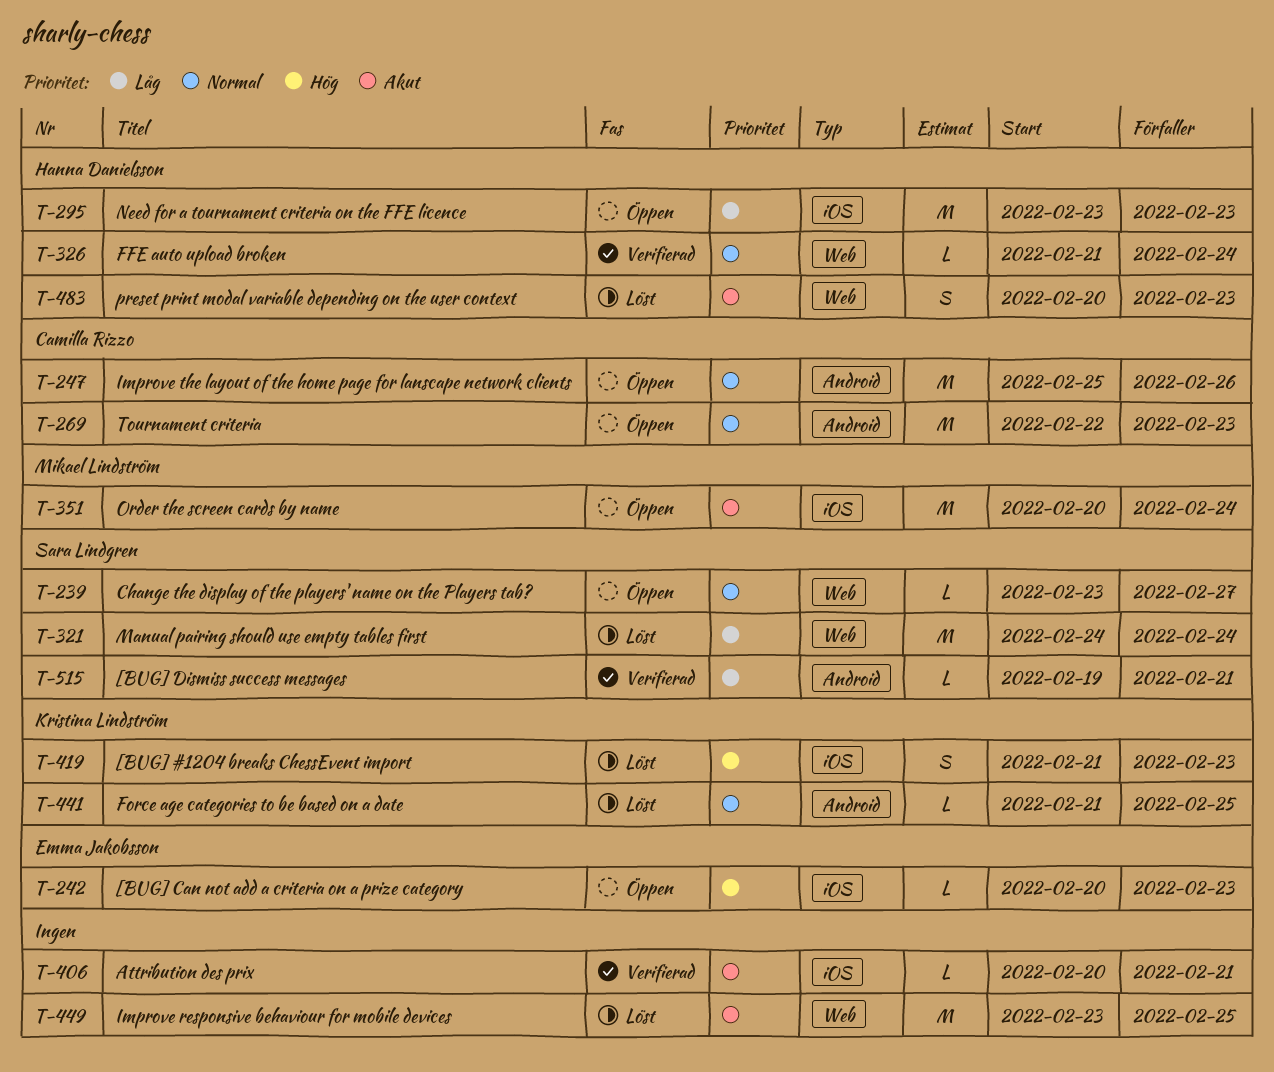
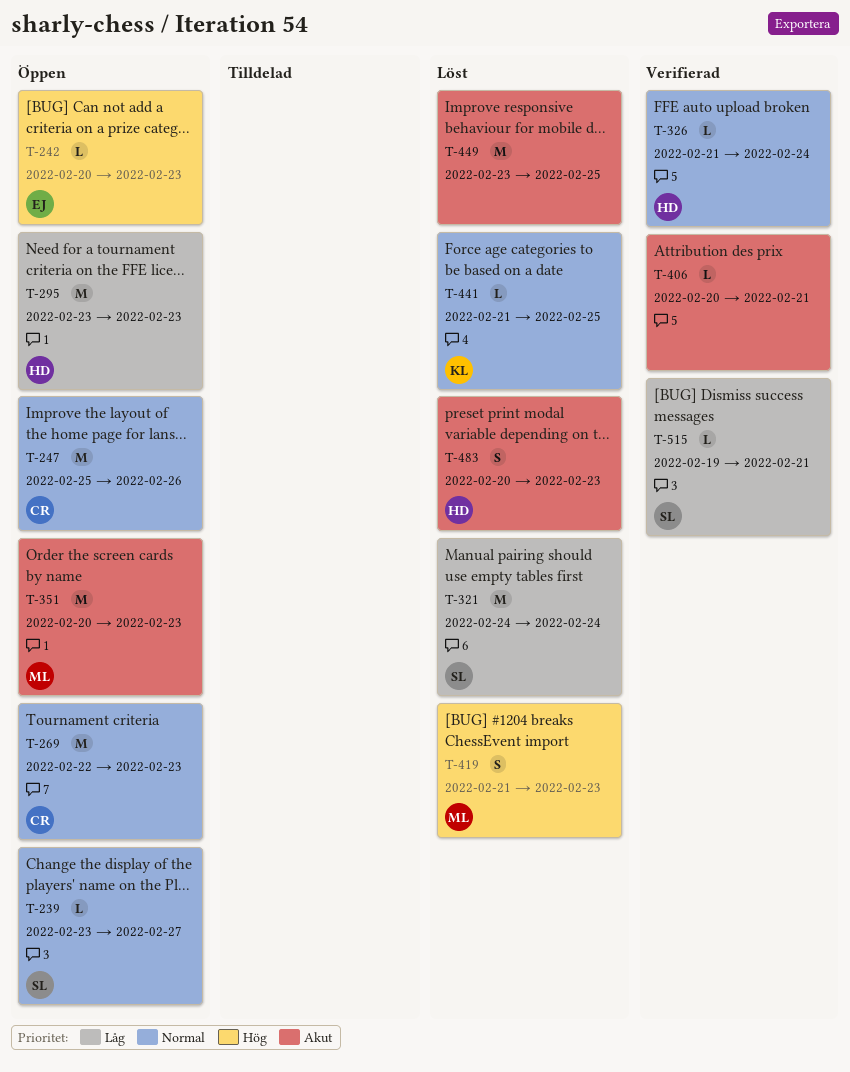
T-351, due: Feb 24 -> Feb 23
T-419, owner: Kristina Lindström -> Mikael Lindström

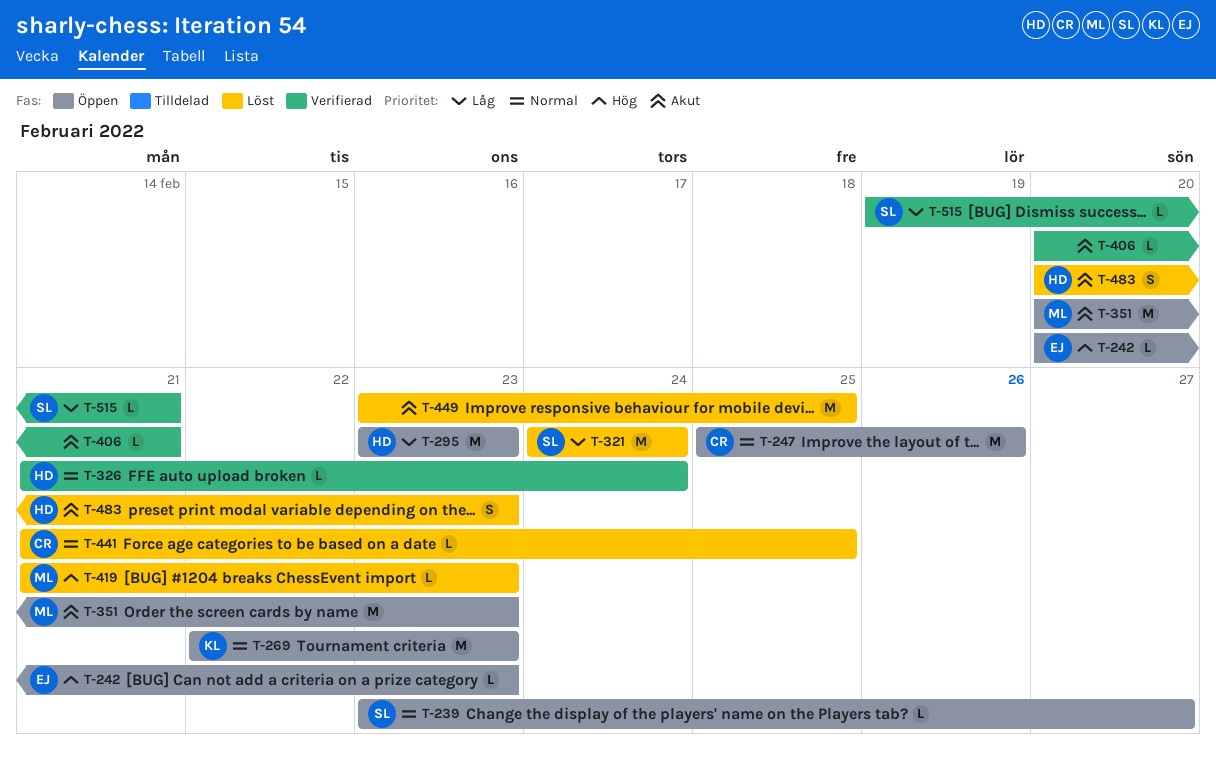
T-269, owner: CR -> KL
T-419, estimate: S -> L
T-441, owner: KL -> CR

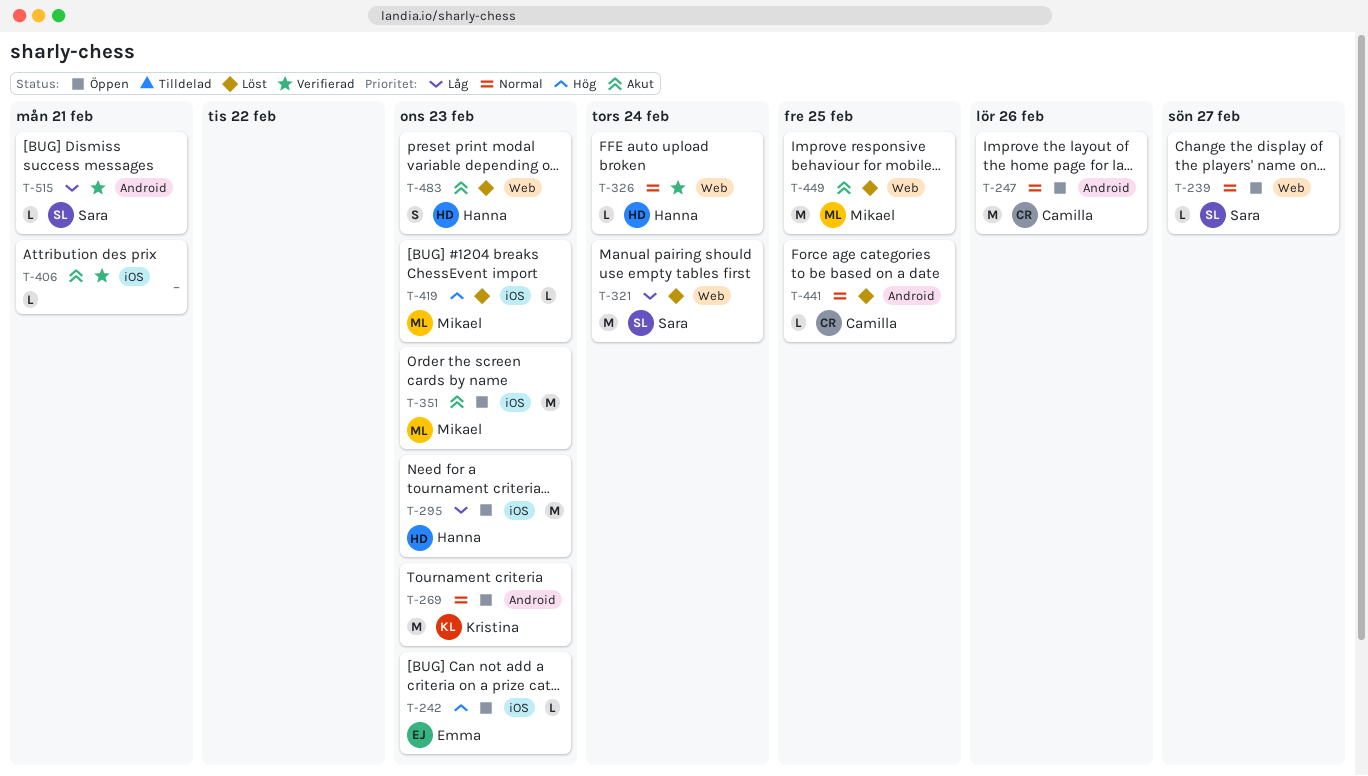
T-449, owner: none -> Mikael

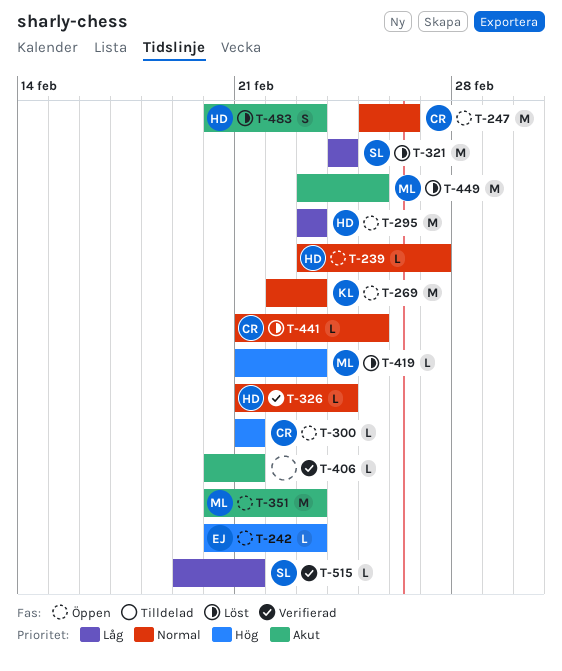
T-239, owner: Sara -> Hanna
T-300: none -> present

